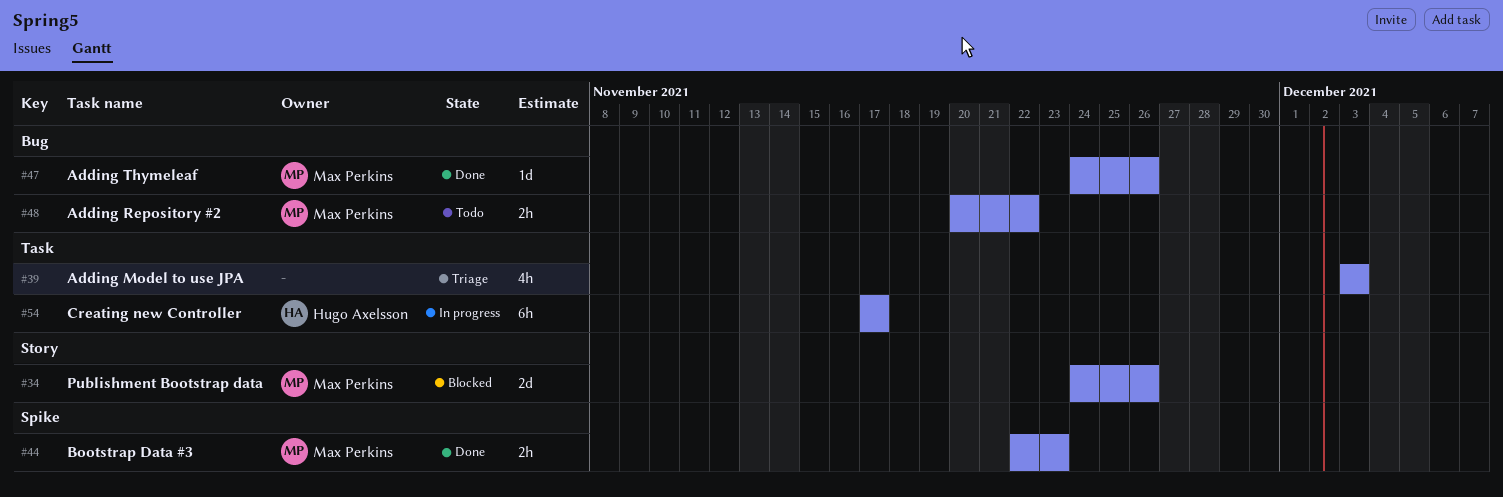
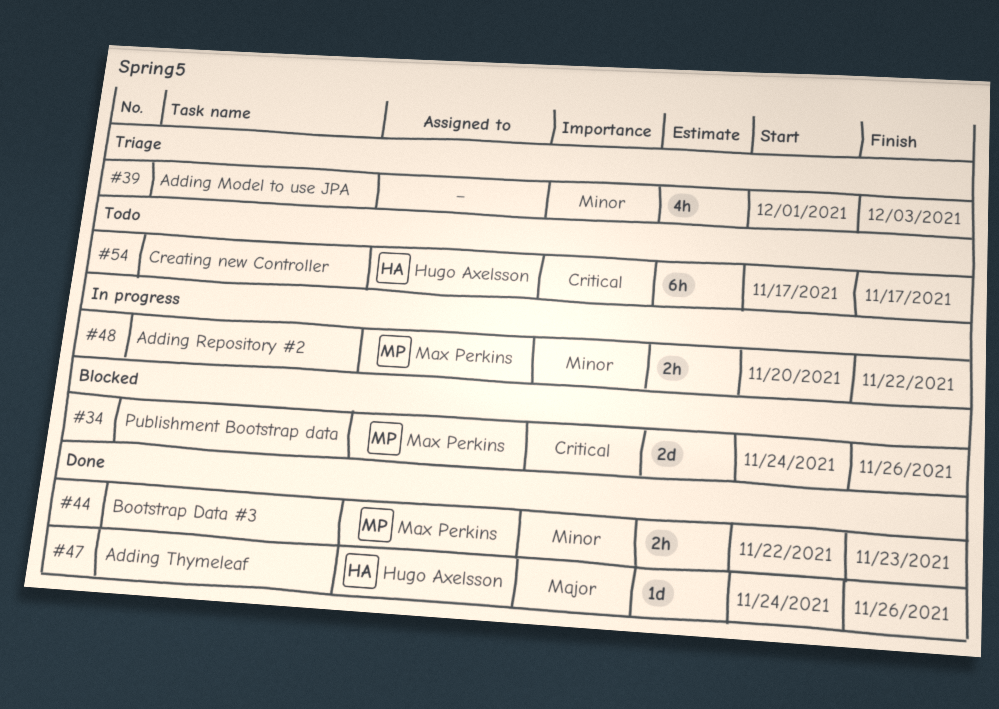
#39, start: Dec 3 -> Dec 1
#47, owner: Max Perkins -> Hugo Axelsson
#48, status: Todo -> In progress
#54, status: In progress -> Todo

